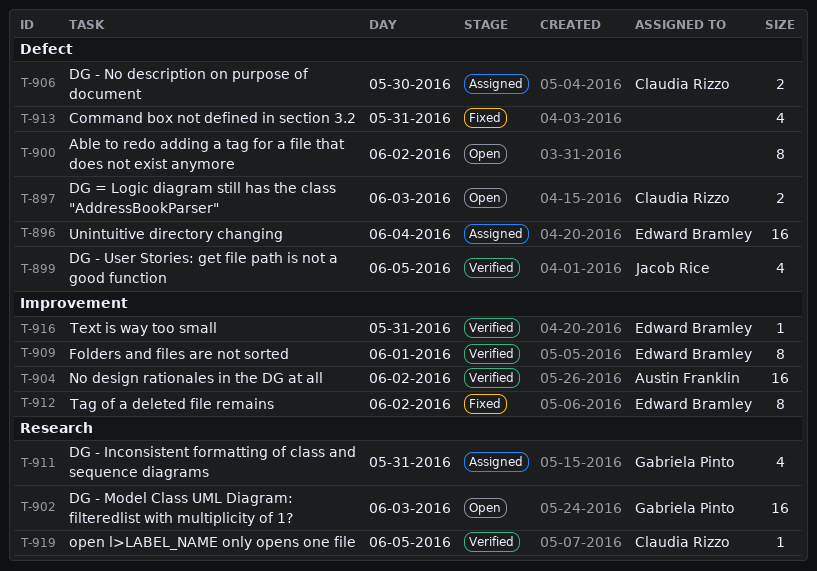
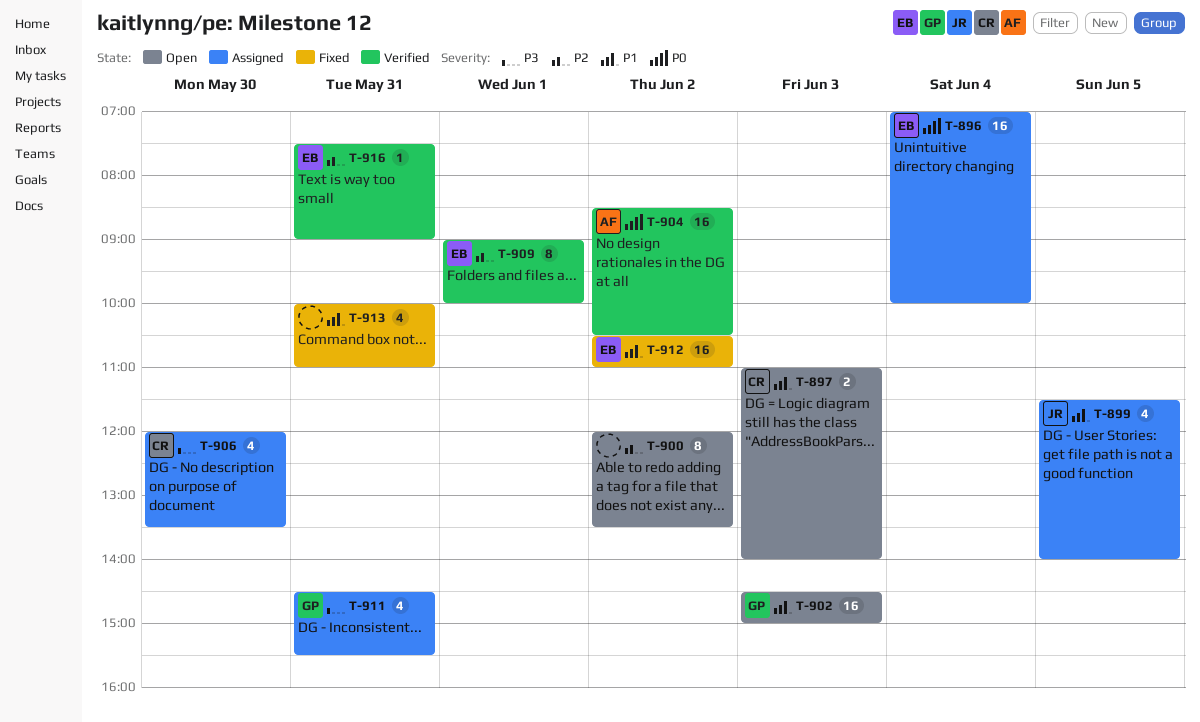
T-899, status: Verified -> Assigned
T-906, estimate: 2 -> 4
T-912, estimate: 8 -> 16
T-919: present -> none

